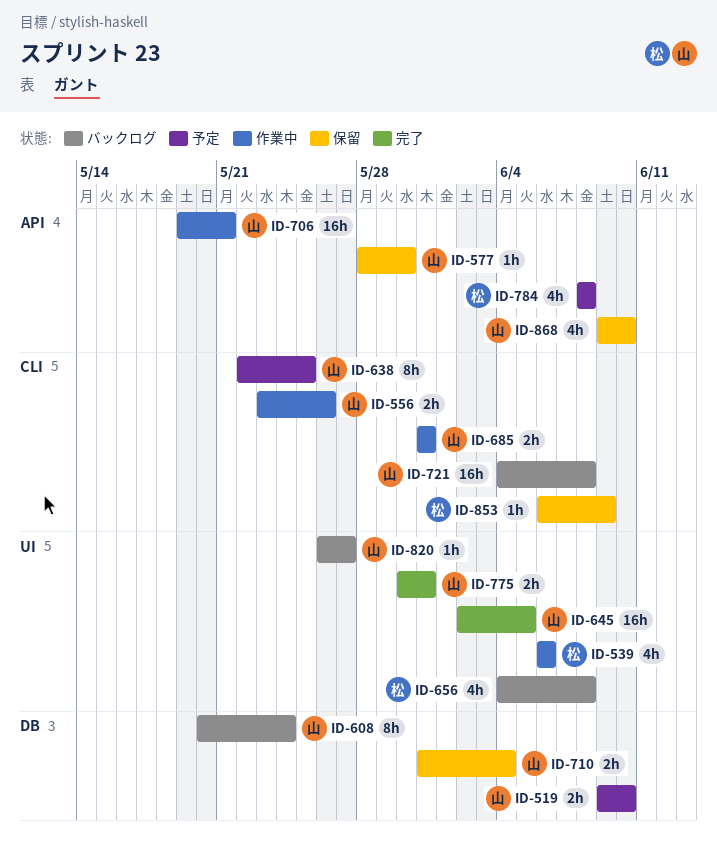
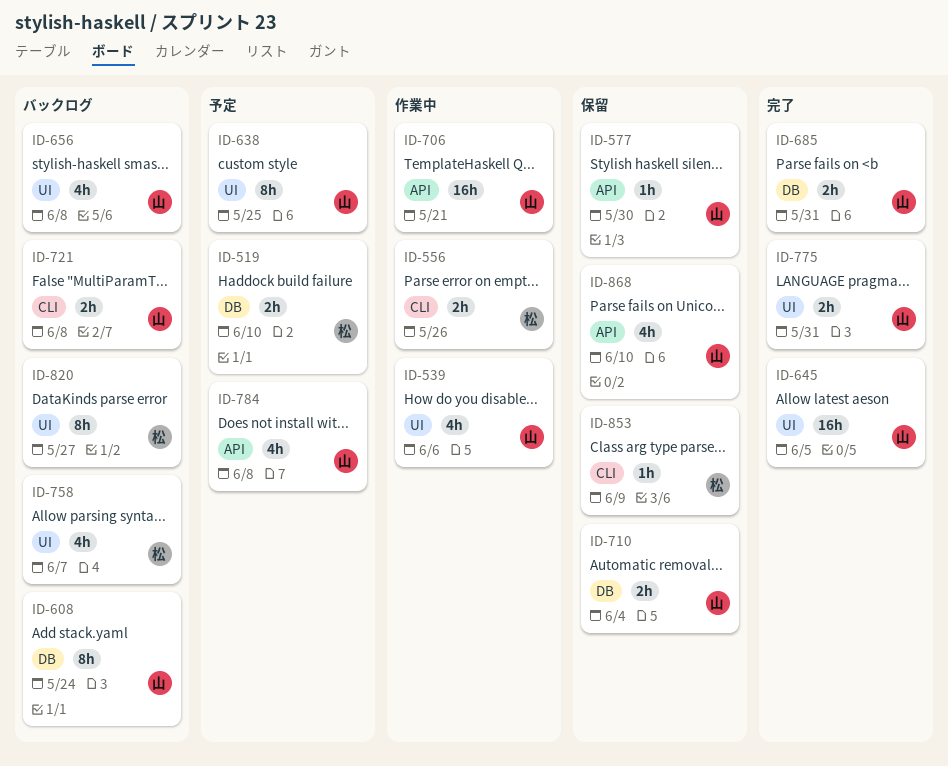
ID-519, owner: 山 -> 松
ID-539, owner: 松 -> 山
ID-556, owner: 山 -> 松
ID-638, label: CLI -> UI
ID-656, owner: 松 -> 山
ID-685, status: 作業中 -> 完了
ID-685, label: CLI -> DB
ID-721, estimate: 16h -> 2h
ID-758: none -> present
ID-784, owner: 松 -> 山
ID-820, owner: 山 -> 松
ID-820, estimate: 1h -> 8h

